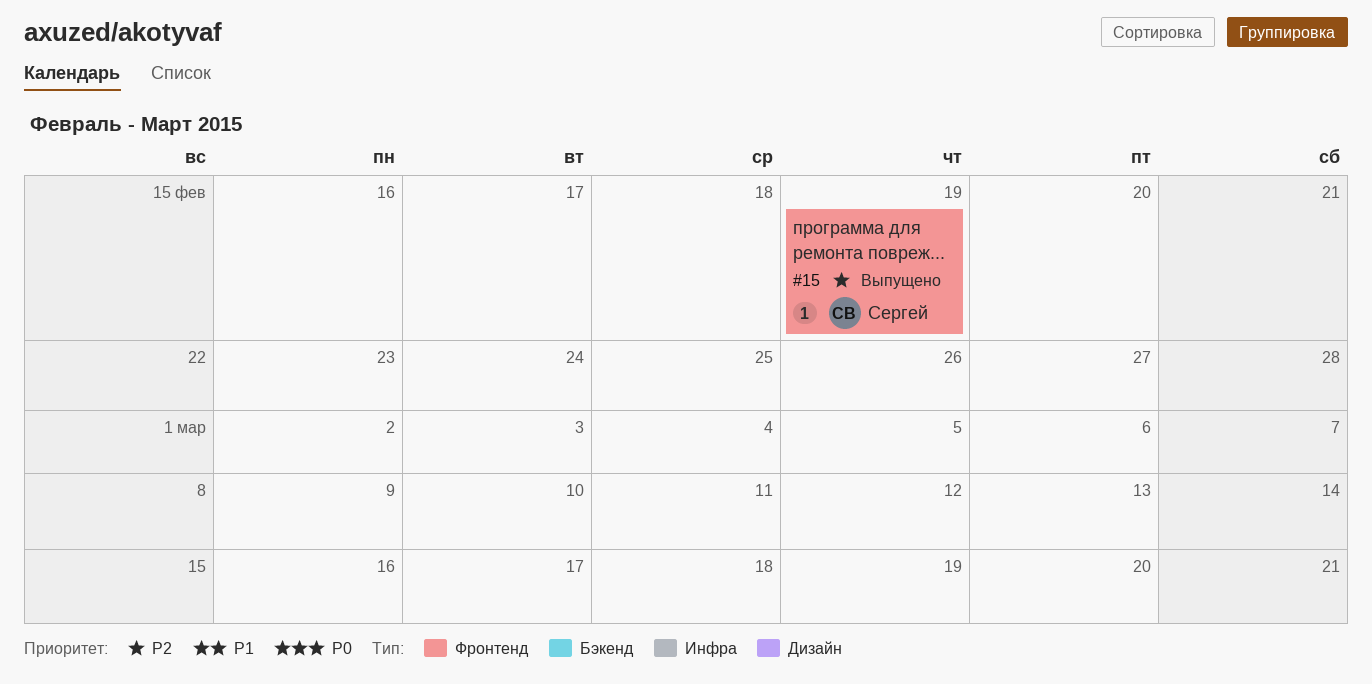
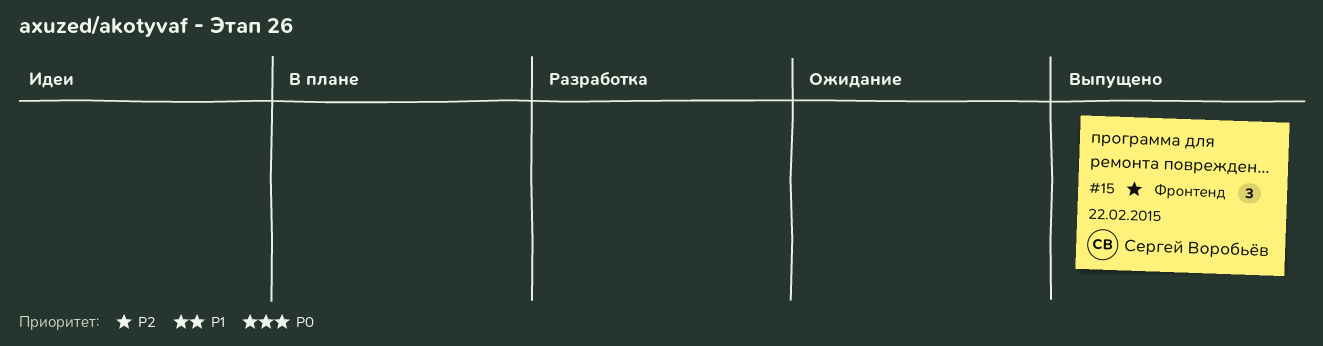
#15, estimate: 1 -> 3
#15, due: Feb 19 -> Feb 22

